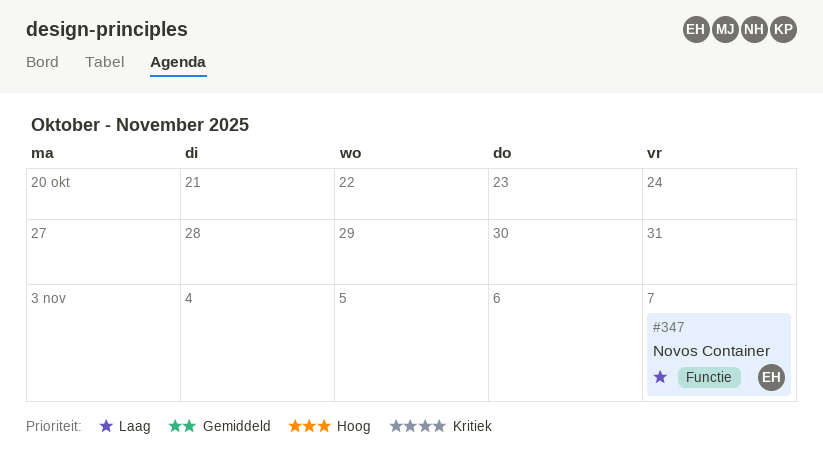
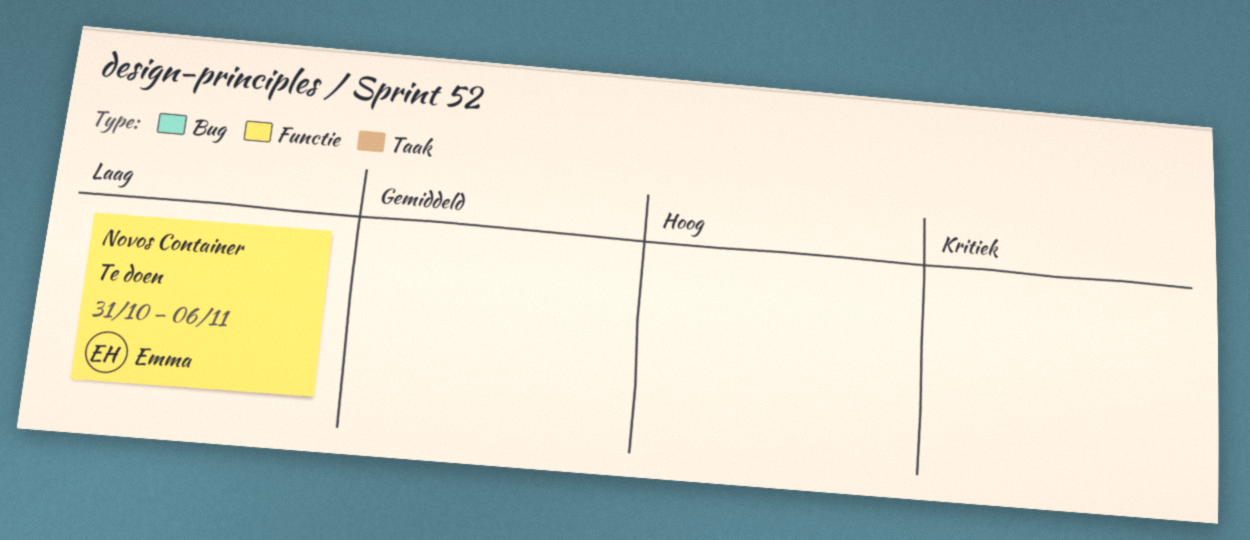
Novos Container, due: Nov 7 -> Nov 6

